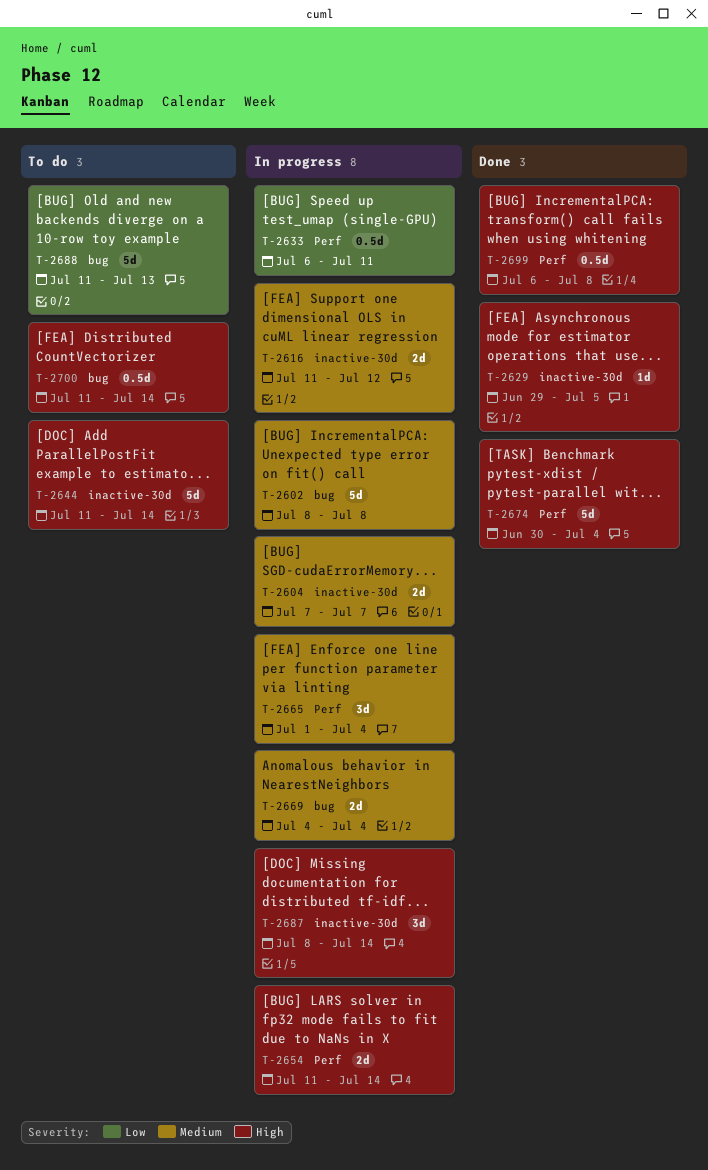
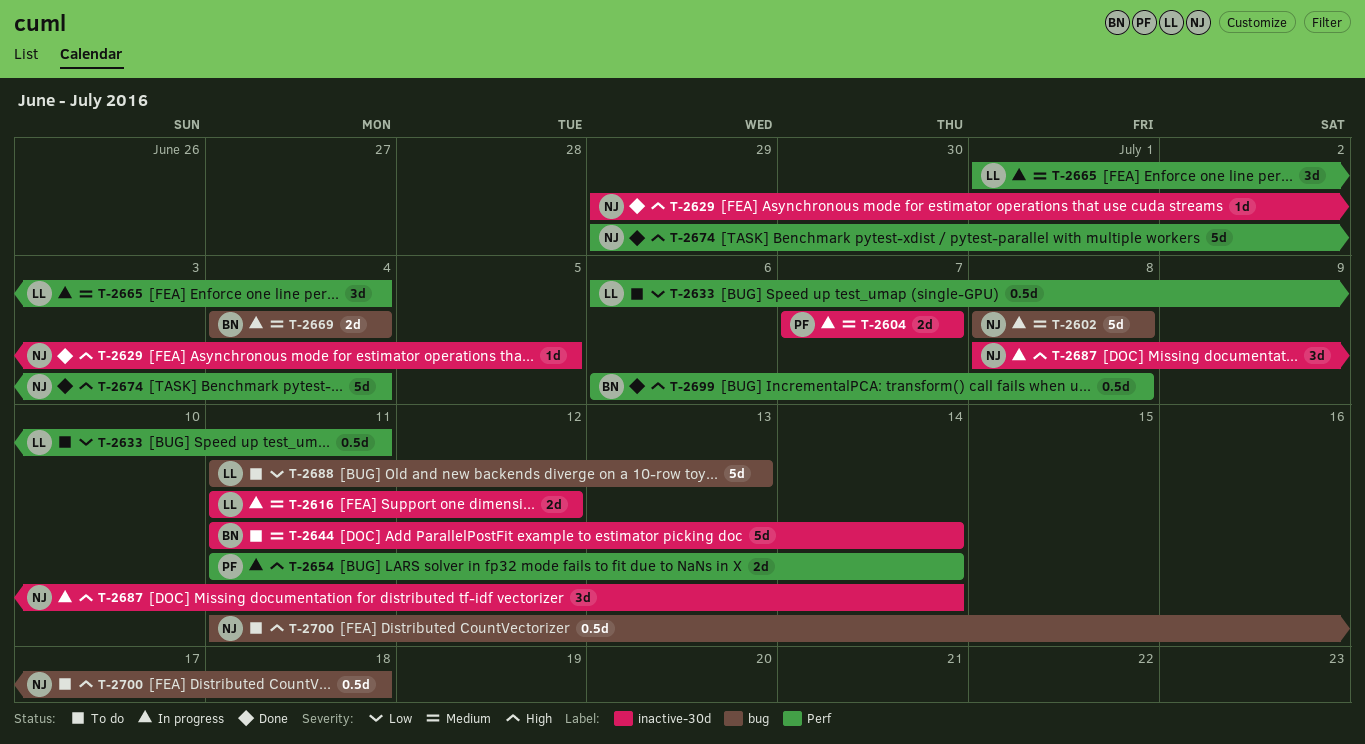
T-2633, status: In progress -> To do
T-2644, priority: High -> Medium
T-2674, start: Jun 30 -> Jun 29
T-2700, due: Jul 14 -> Jul 18

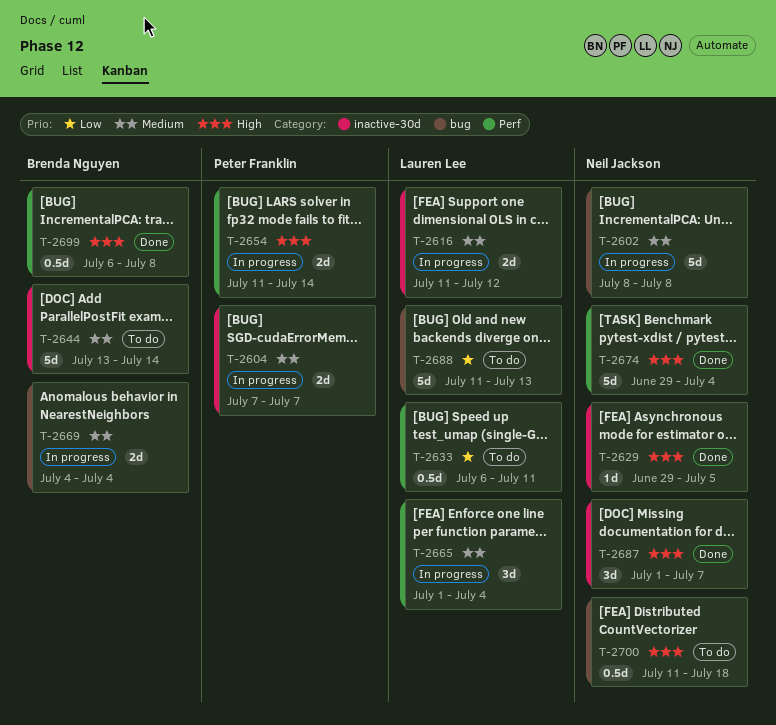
T-2644, start: Jul 11 -> Jul 13
T-2687, status: In progress -> Done
T-2687, start: Jul 8 -> Jul 1
T-2687, due: Jul 14 -> Jul 7

